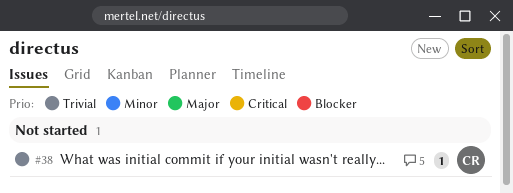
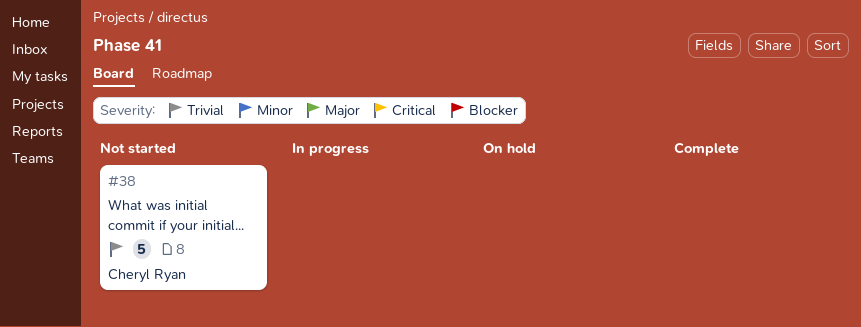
#38, estimate: 1 -> 5

